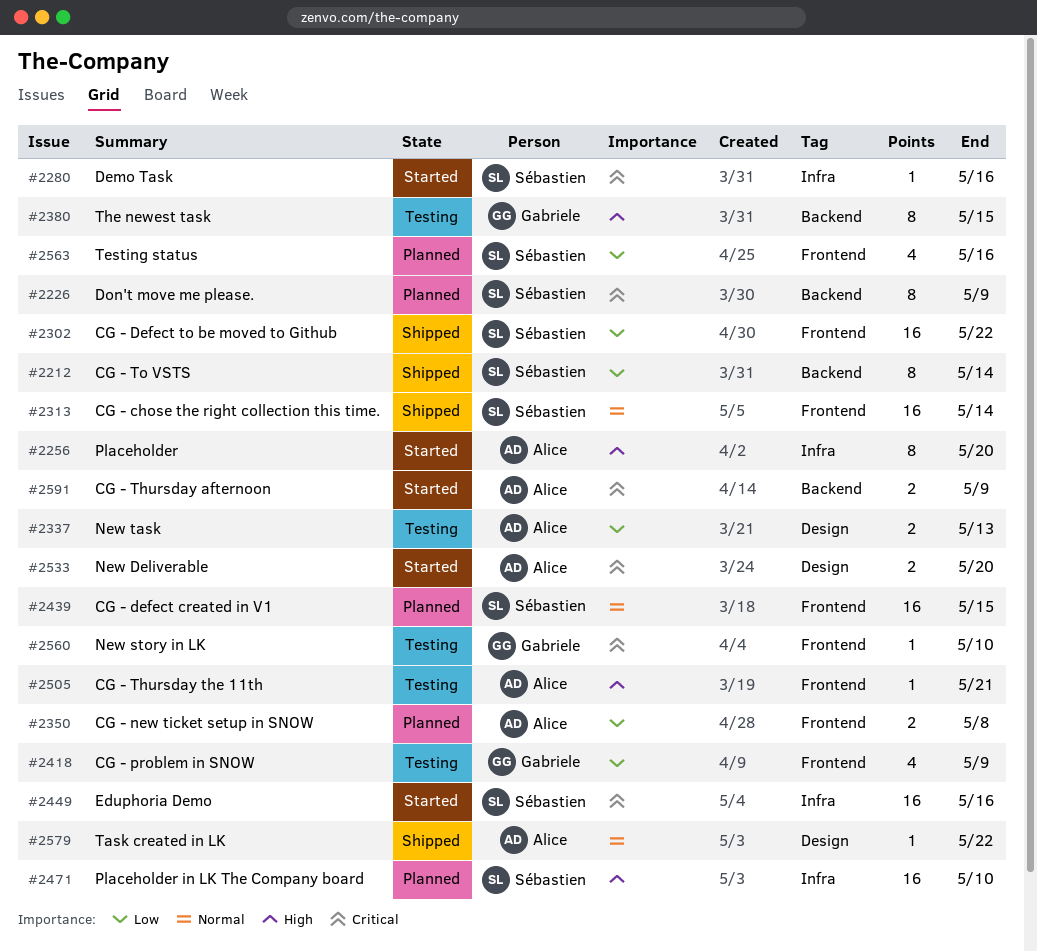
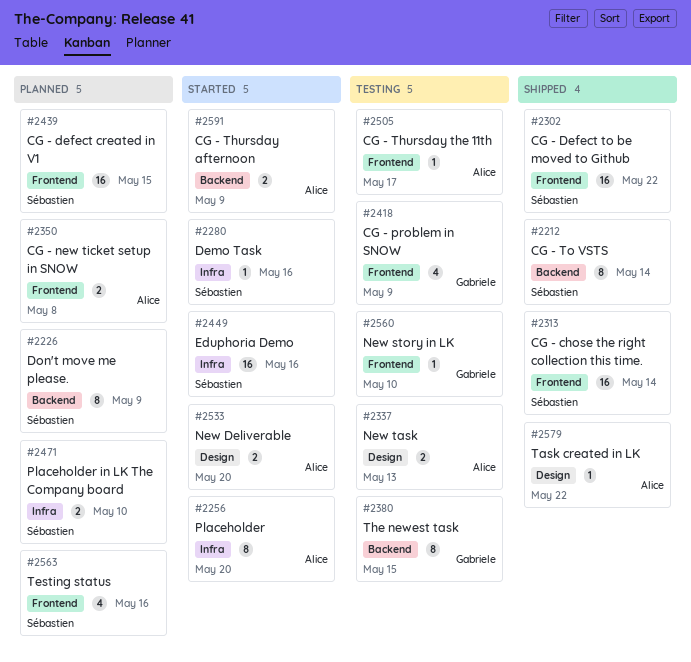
#2471, estimate: 16 -> 2
#2505, due: May 21 -> May 17

